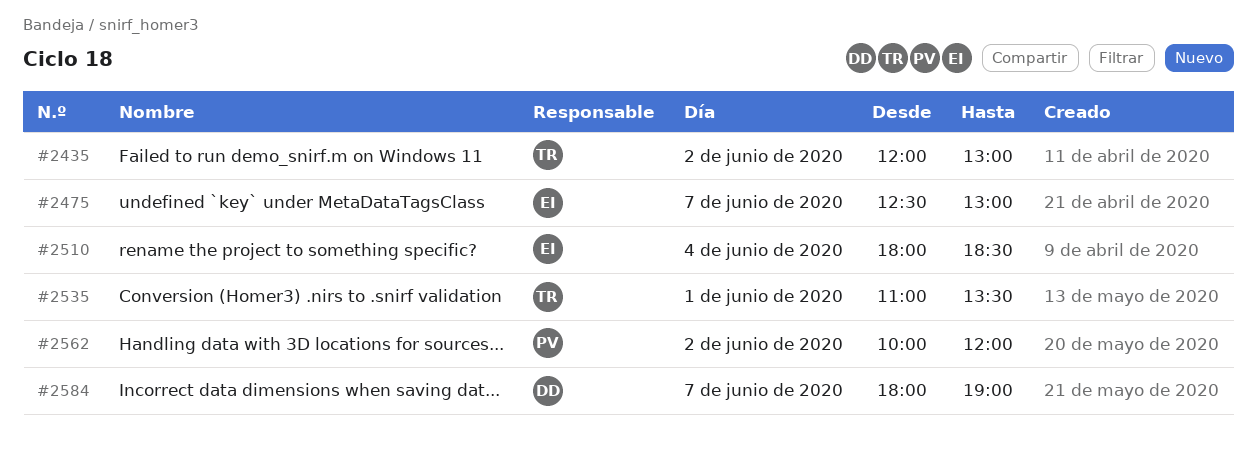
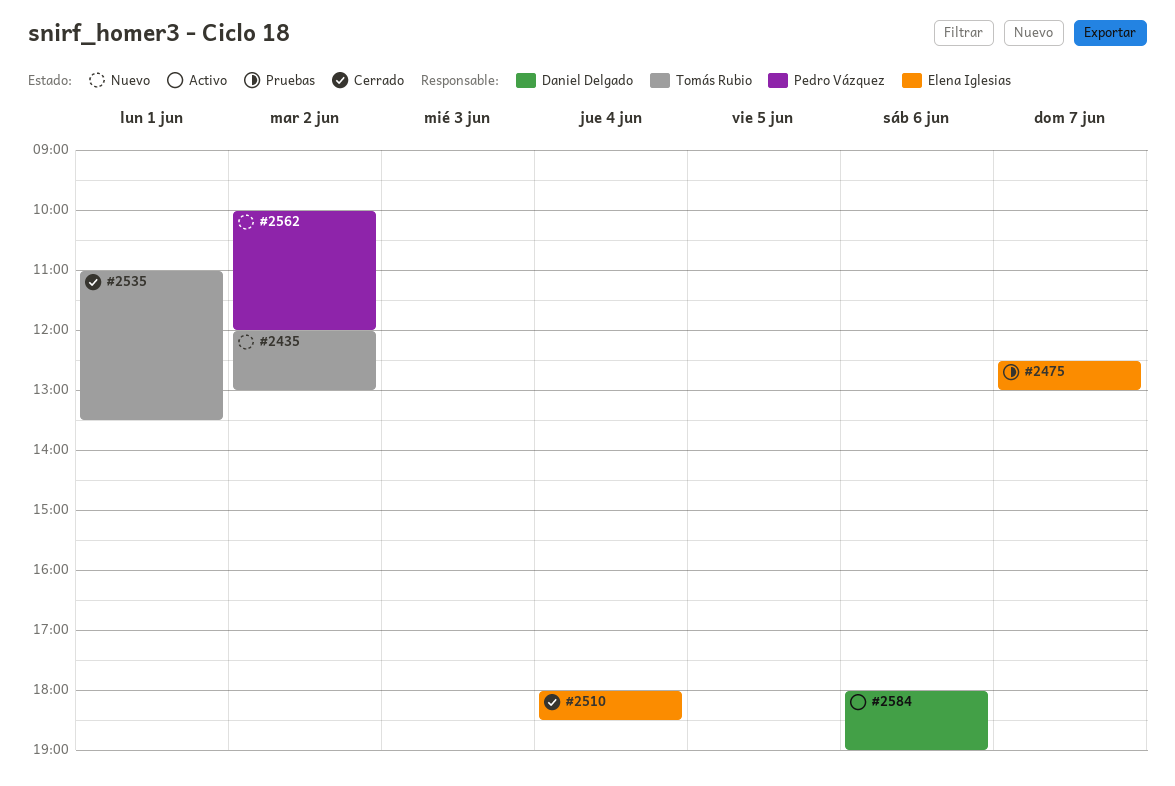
#2584, day: Jun 7 -> Jun 6

